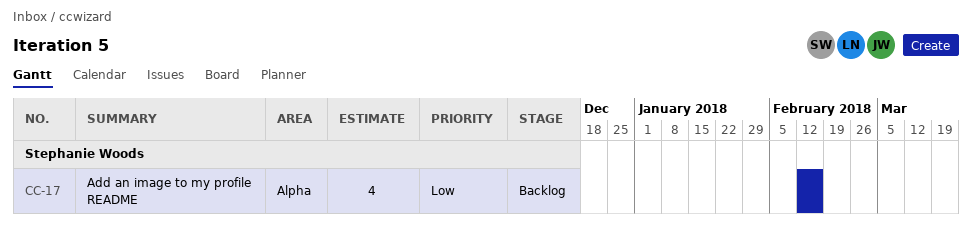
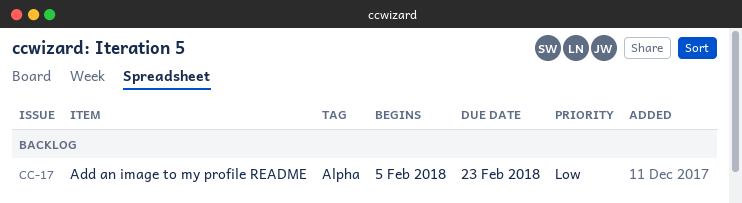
CC-17, start: Feb 12 -> Feb 5
CC-17, due: Feb 16 -> Feb 23

